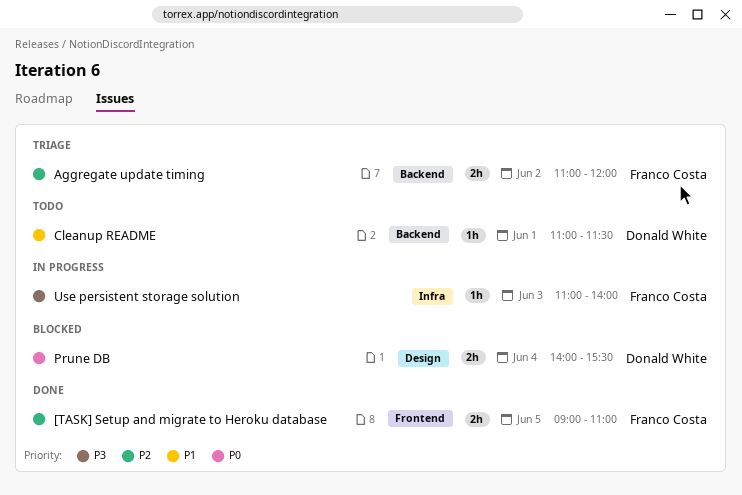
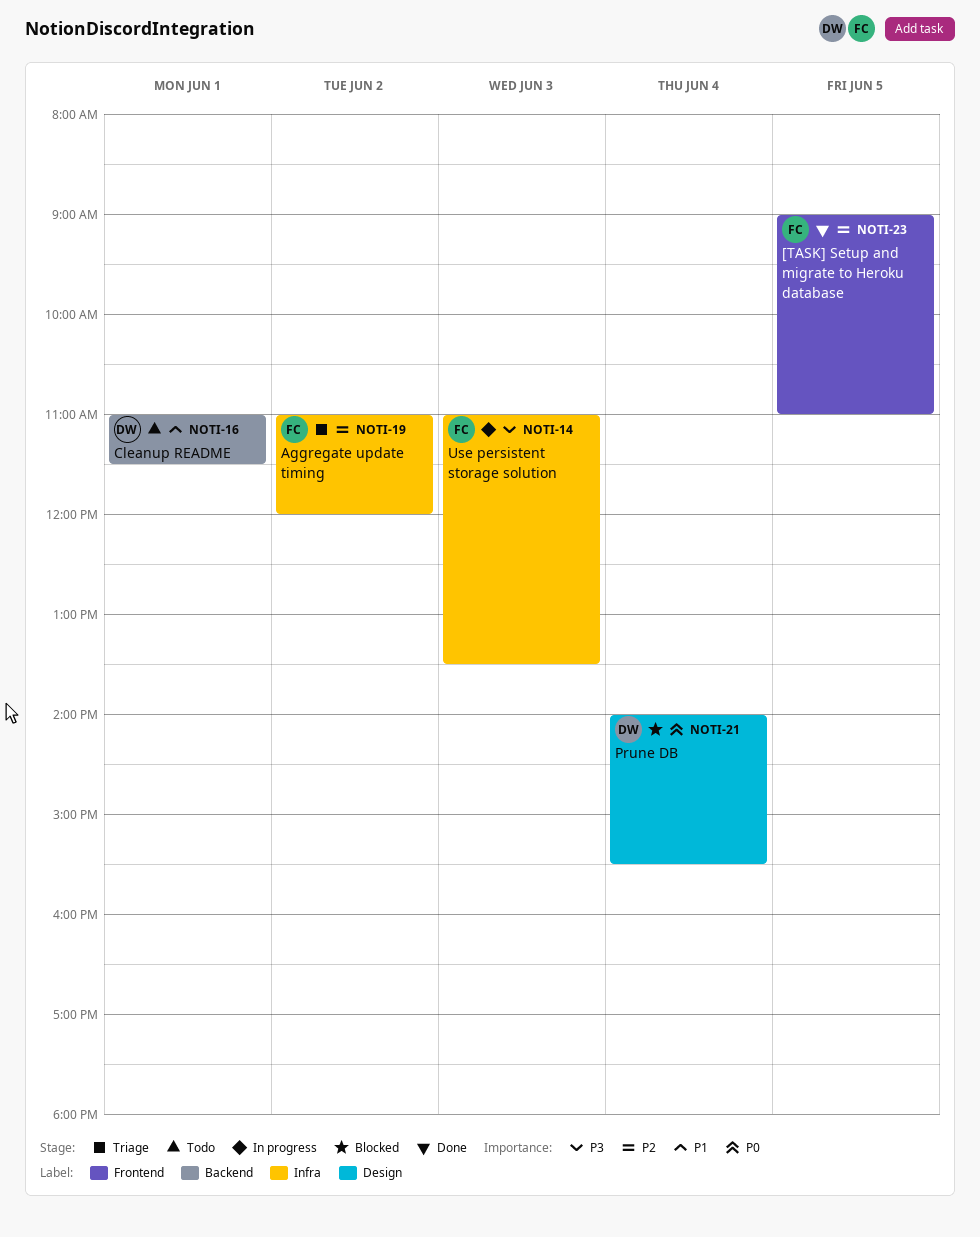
Aggregate update timing, label: Backend -> Infra
Use persistent storage solution, ends: 14:00 -> 13:30

